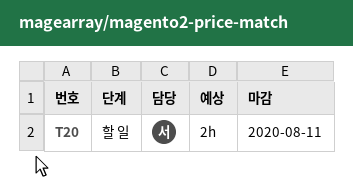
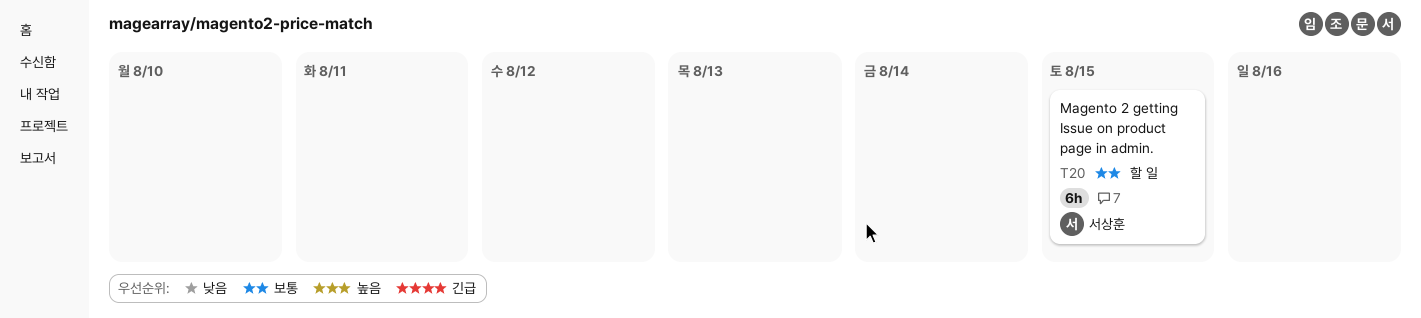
T20, estimate: 2h -> 6h
T20, due: Aug 11 -> Aug 15

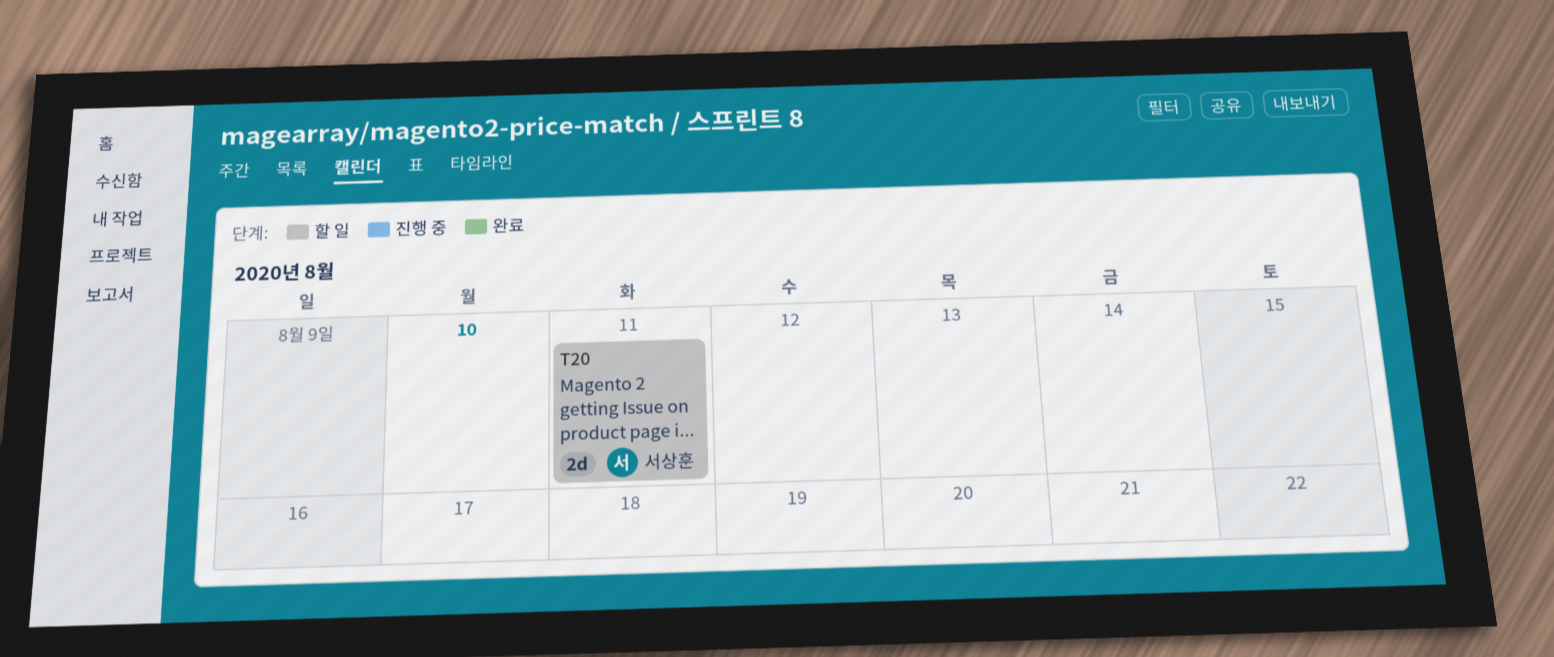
T20, estimate: 6h -> 2d
T20, due: Aug 15 -> Aug 11

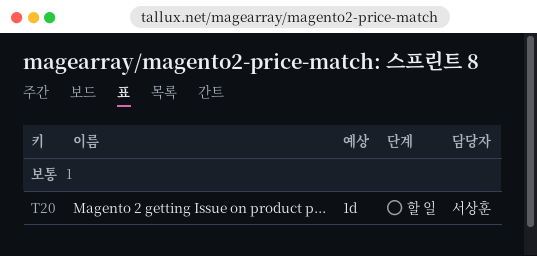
T20, estimate: 2d -> 1d

